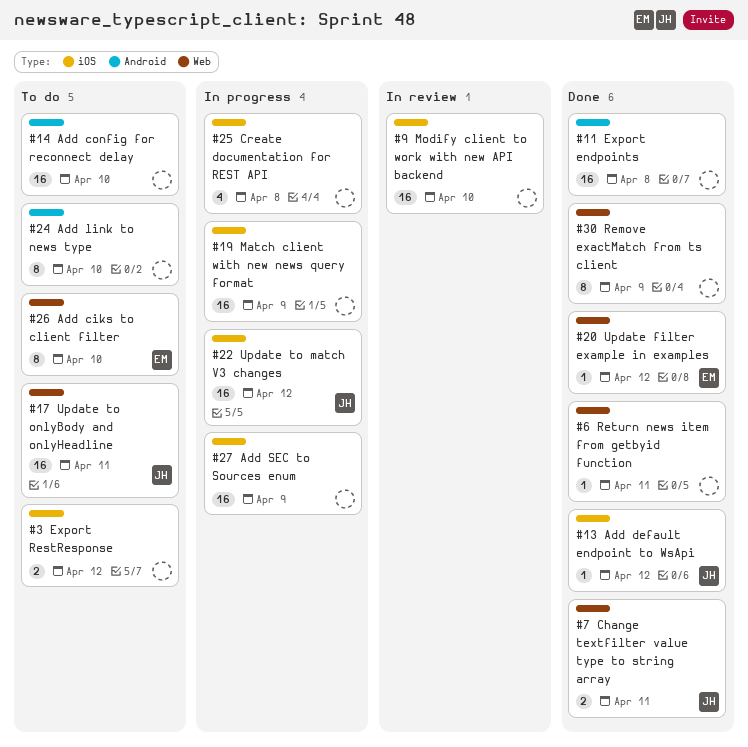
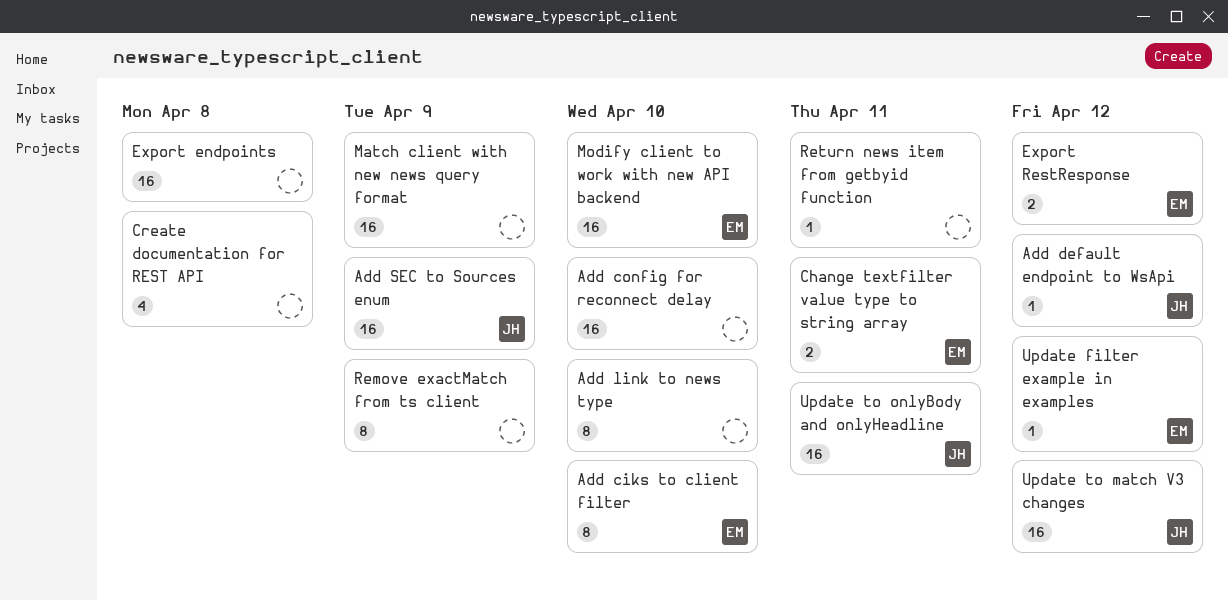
Add SEC to Sources enum, owner: none -> JH
Change textfilter value type to string array, owner: JH -> EM
Export RestResponse, owner: none -> EM
Modify client to work with new API backend, owner: none -> EM

